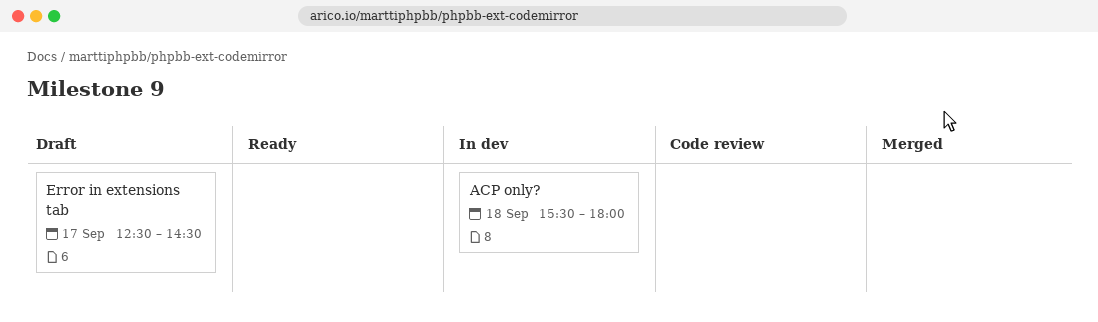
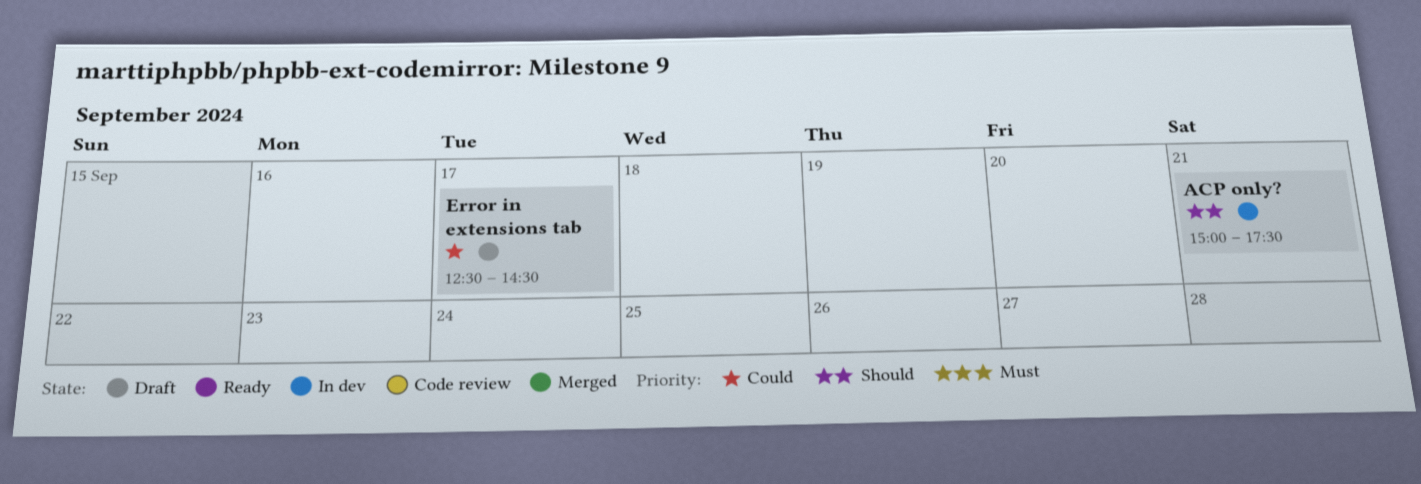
ACP only?, day: Sep 18 -> Sep 21
ACP only?, begins: 15:30 -> 15:00
ACP only?, ends: 18:00 -> 17:30

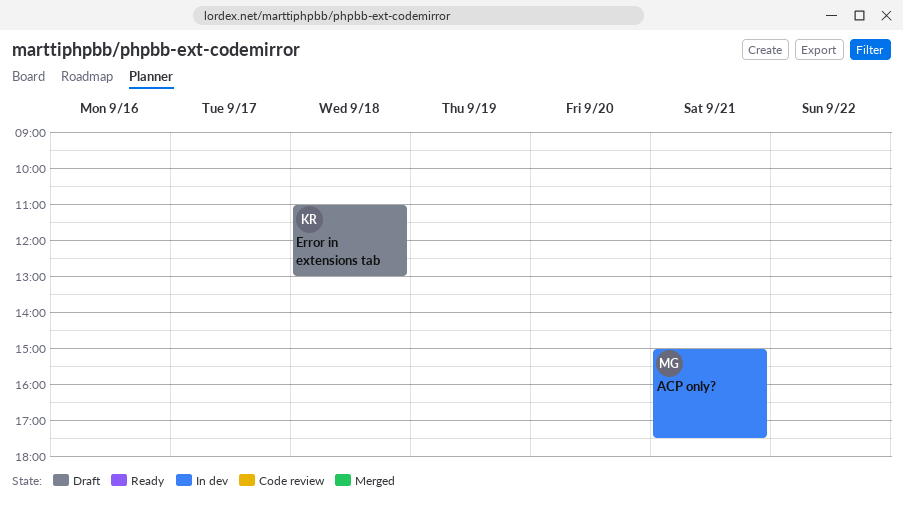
Error in extensions tab, day: Sep 17 -> Sep 18
Error in extensions tab, begins: 12:30 -> 11:00
Error in extensions tab, ends: 14:30 -> 13:00

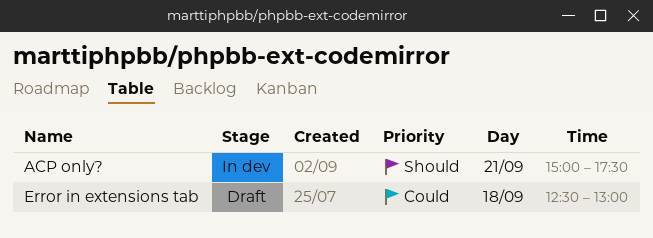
Error in extensions tab, begins: 11:00 -> 12:30

